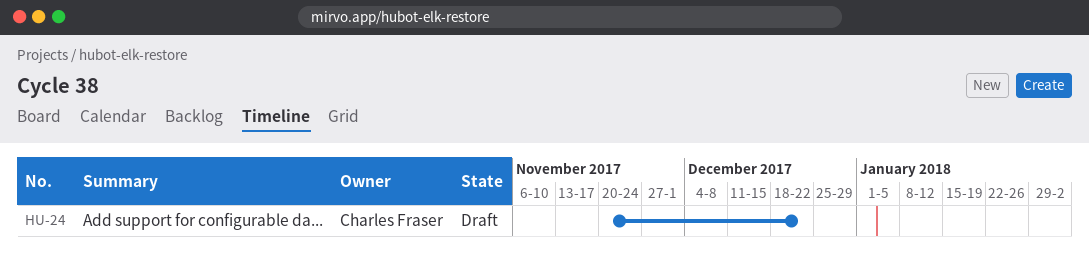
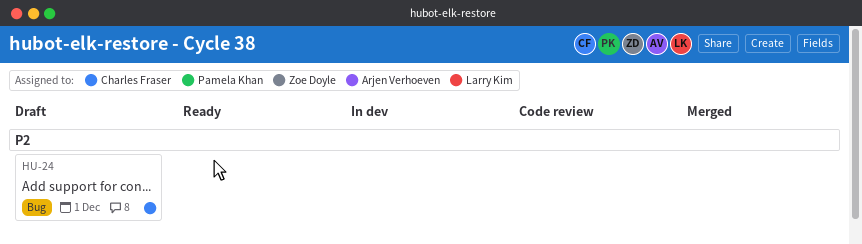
HU-24, due: Dec 22 -> Dec 1

